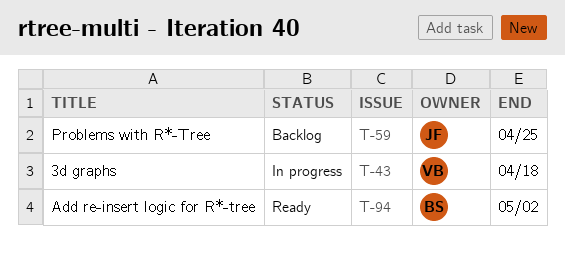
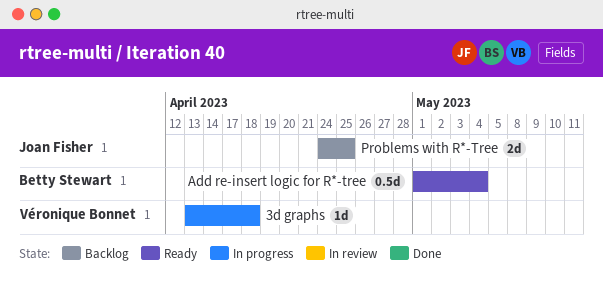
Add re-insert logic for R*-tree, due: May 2 -> May 4

